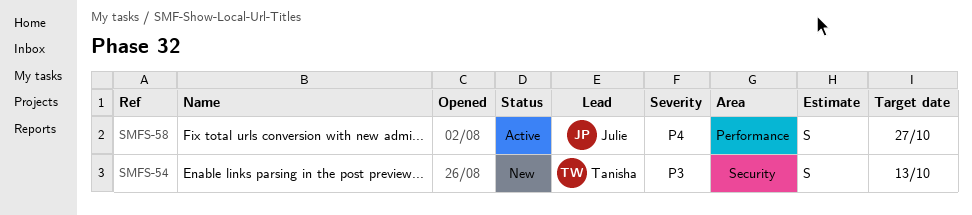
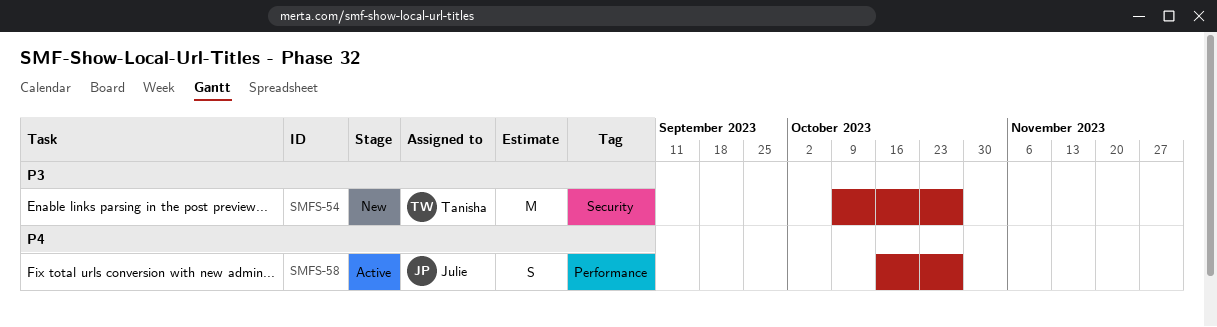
SMFS-54, estimate: S -> M
SMFS-54, due: Oct 13 -> Oct 27

